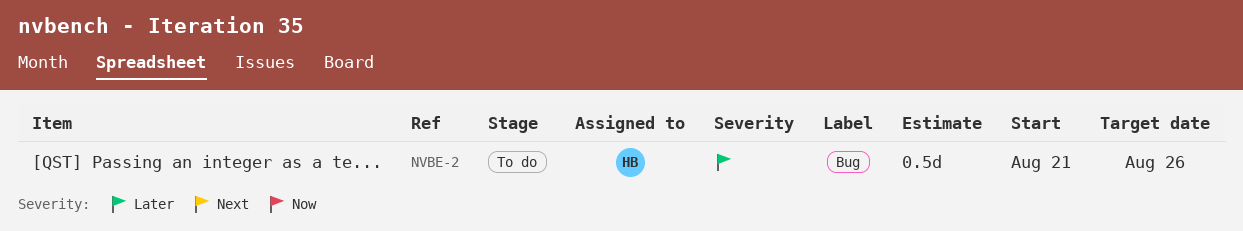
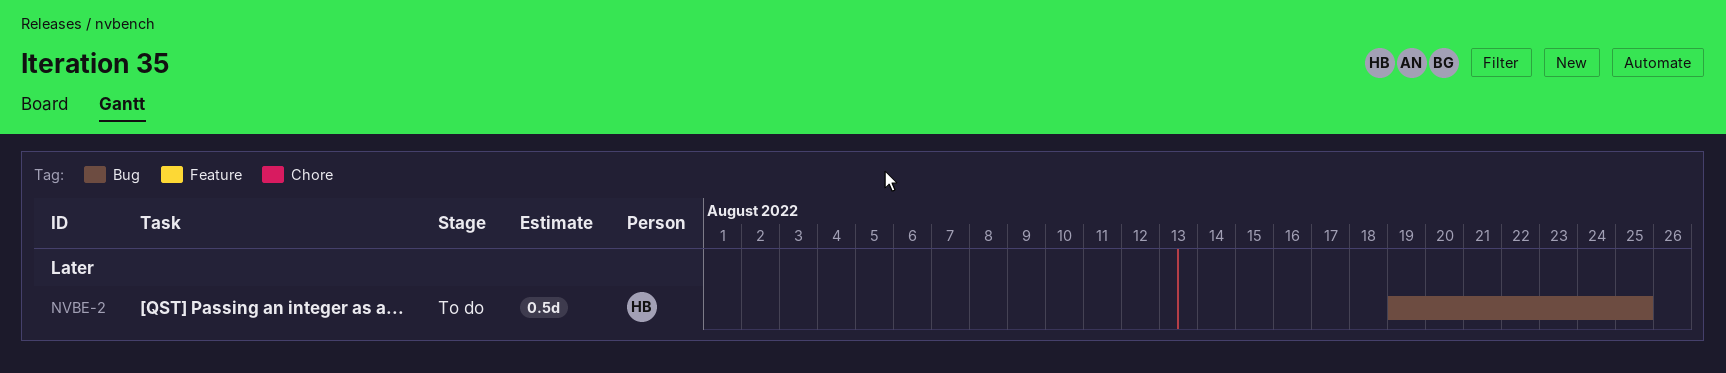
NVBE-2, start: Aug 21 -> Aug 19
NVBE-2, due: Aug 26 -> Aug 25

